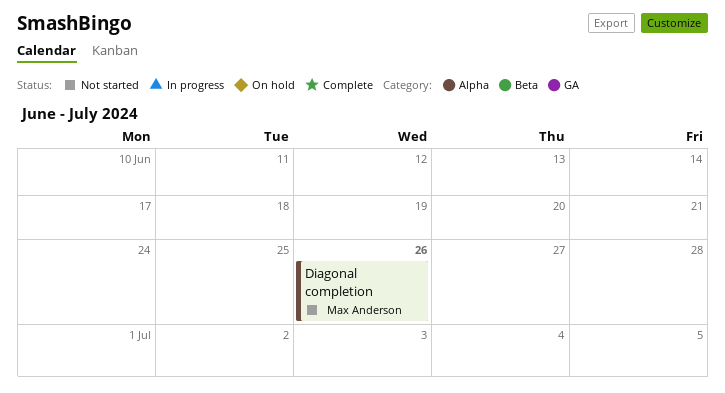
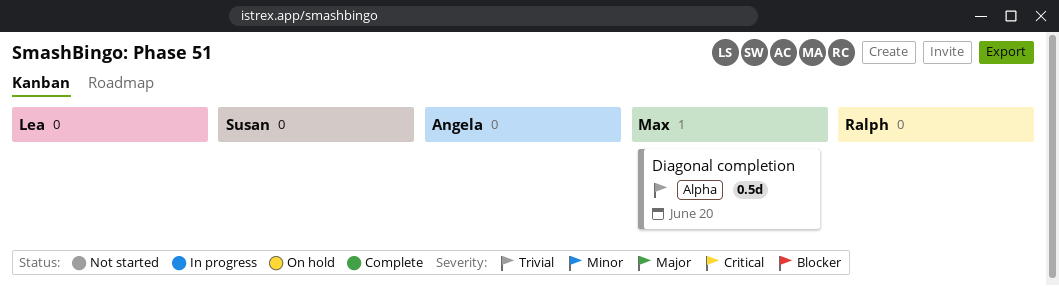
Diagonal completion, due: Jun 26 -> Jun 20

